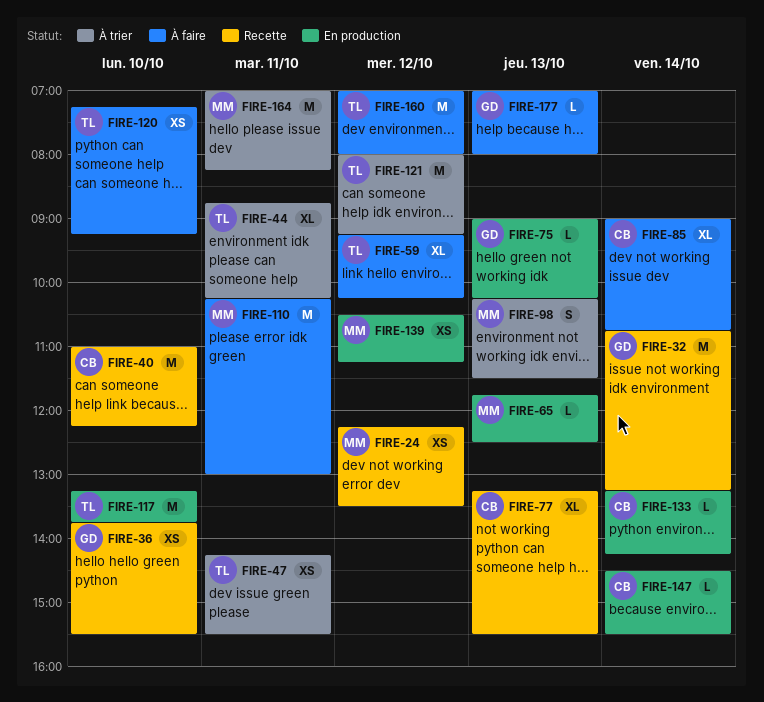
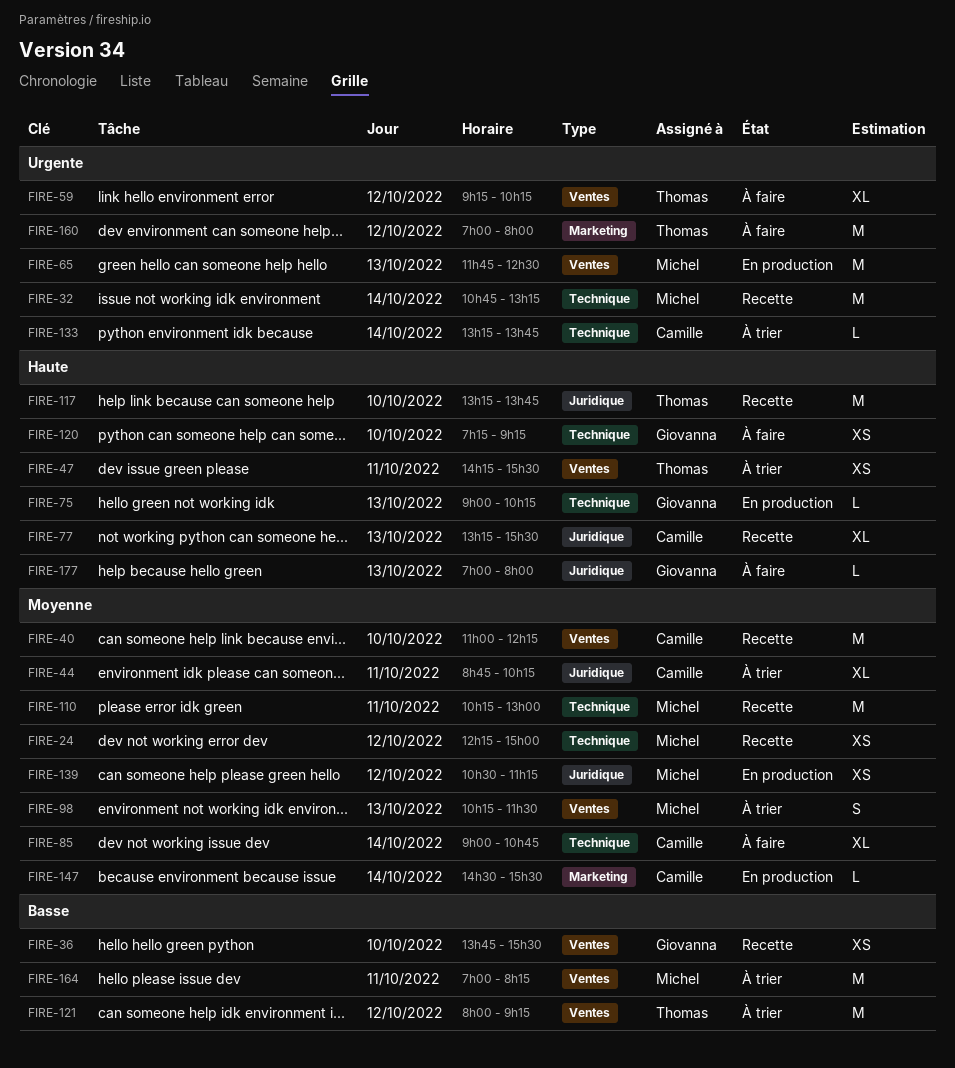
FIRE-24, ends: 13:30 -> 15:00
FIRE-32, owner: Giovanna -> Michel
FIRE-44, owner: Thomas -> Camille
FIRE-65, estimate: L -> M
FIRE-110, status: À faire -> Recette
FIRE-117, status: En production -> Recette
FIRE-120, owner: Thomas -> Giovanna
FIRE-133, status: En production -> À trier
FIRE-133, ends: 14:15 -> 13:45

